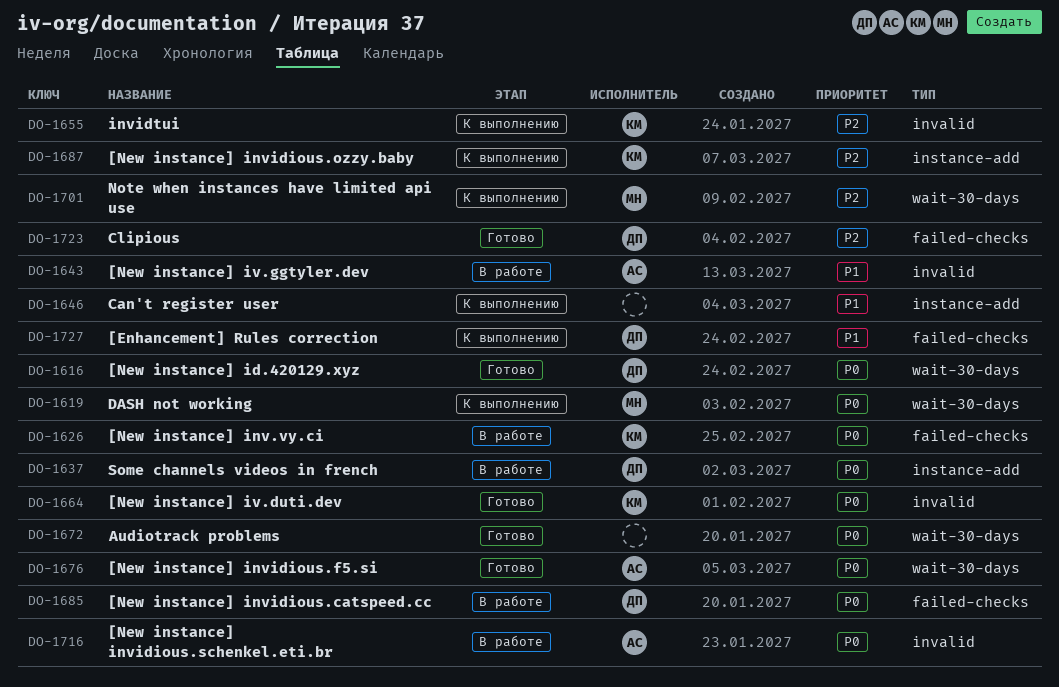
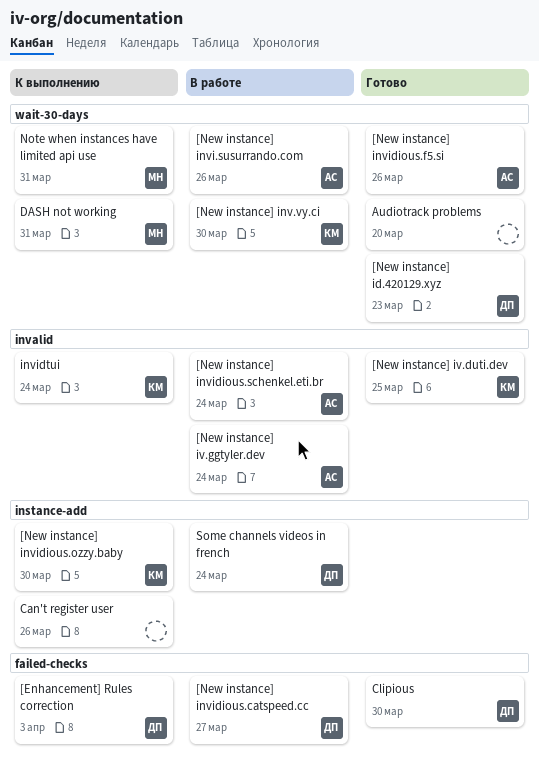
[New instance] inv.vy.ci, label: failed-checks -> wait-30-days
[New instance] invi.susurrando.com: none -> present

